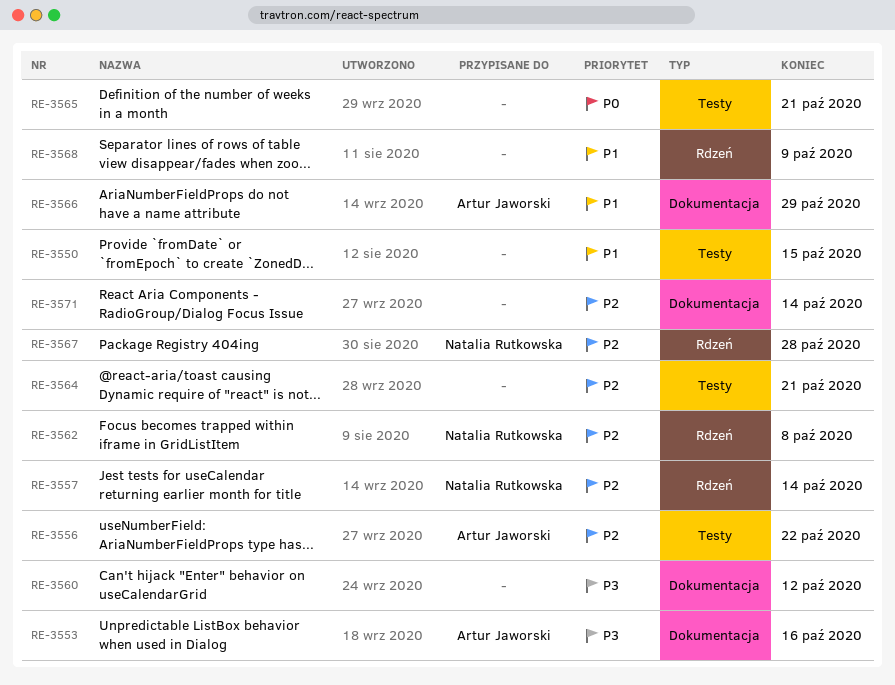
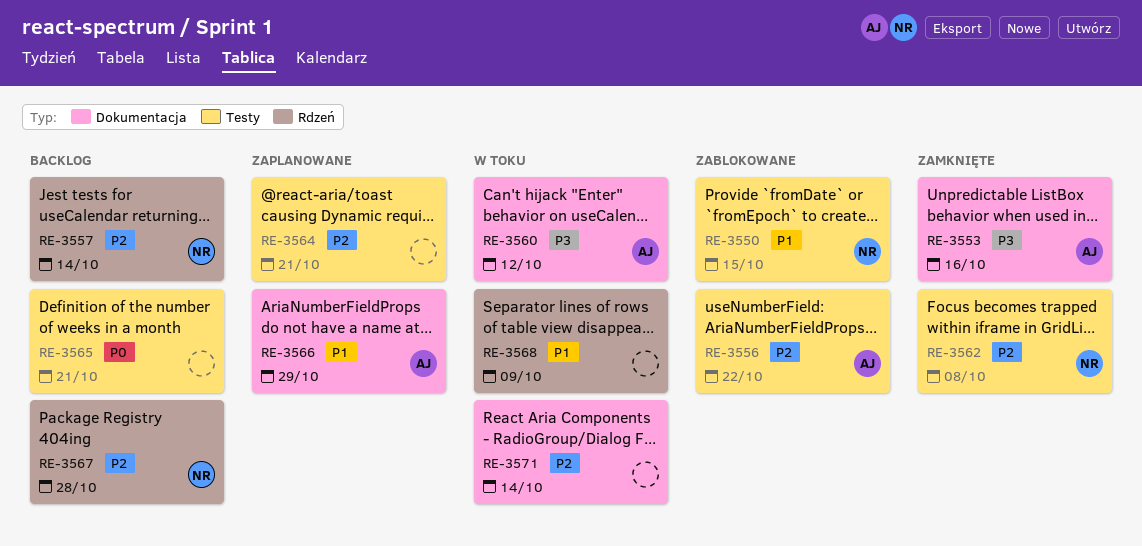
RE-3550, owner: none -> Natalia Rutkowska
RE-3560, owner: none -> Artur Jaworski
RE-3562, label: Rdzeń -> Testy

